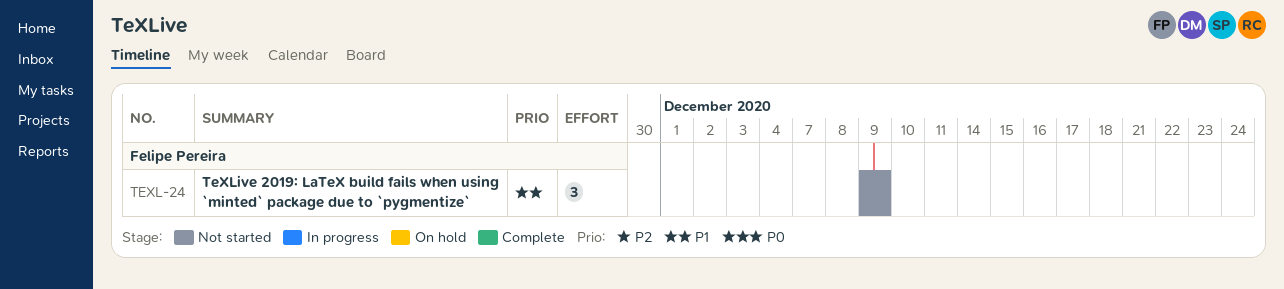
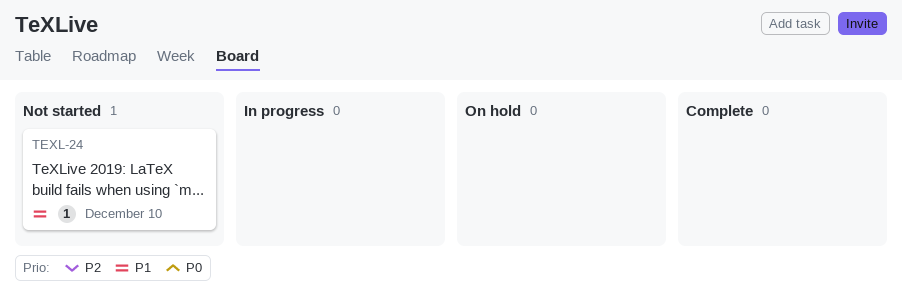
TEXL-24, estimate: 3 -> 1
TEXL-24, due: Dec 9 -> Dec 10

